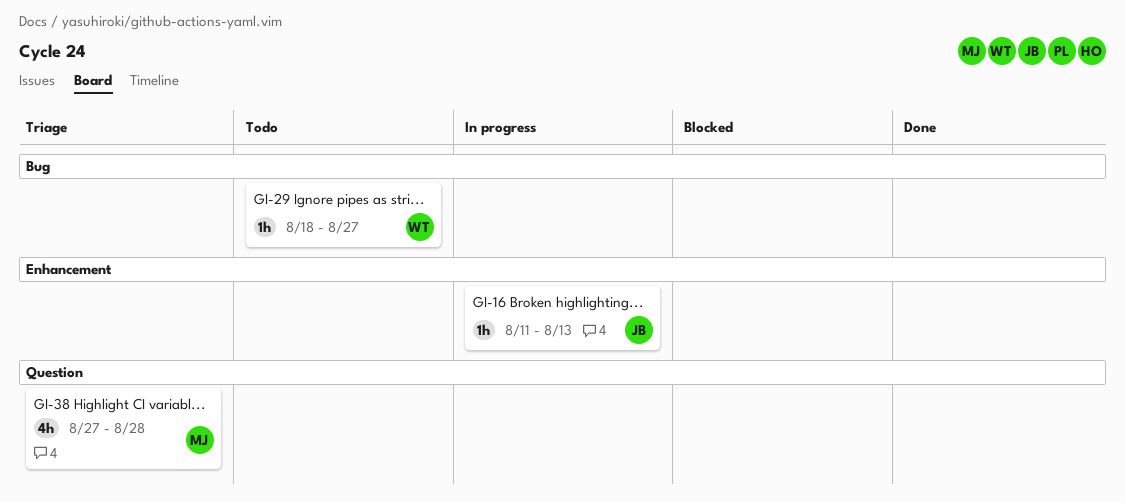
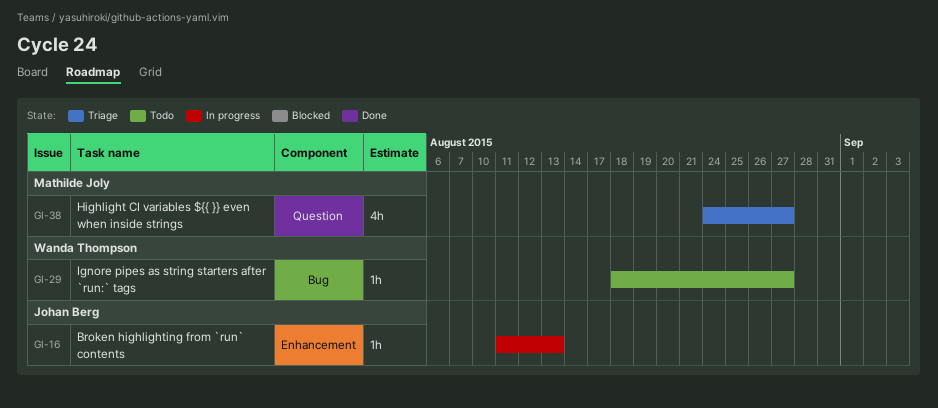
GI-38, start: Aug 27 -> Aug 24
GI-38, due: Aug 28 -> Aug 27

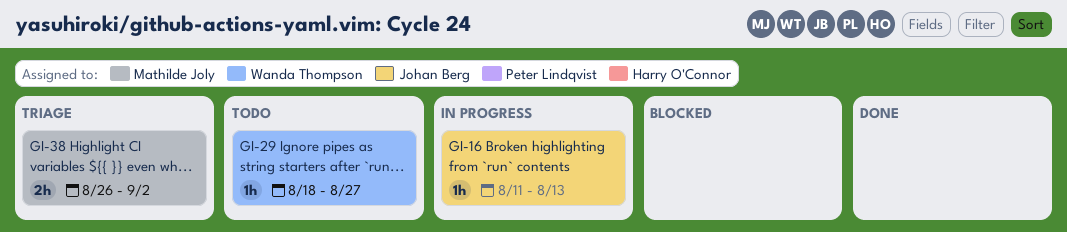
GI-38, estimate: 4h -> 2h
GI-38, start: Aug 24 -> Aug 26
GI-38, due: Aug 27 -> Sep 2

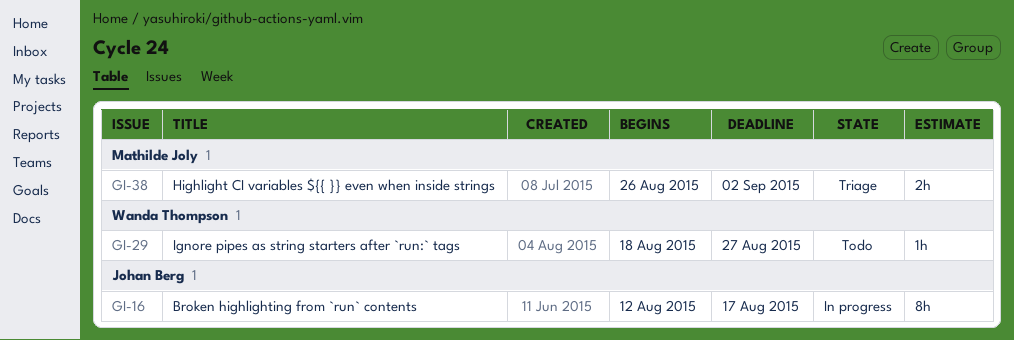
GI-16, estimate: 1h -> 8h
GI-16, start: Aug 11 -> Aug 12
GI-16, due: Aug 13 -> Aug 17

